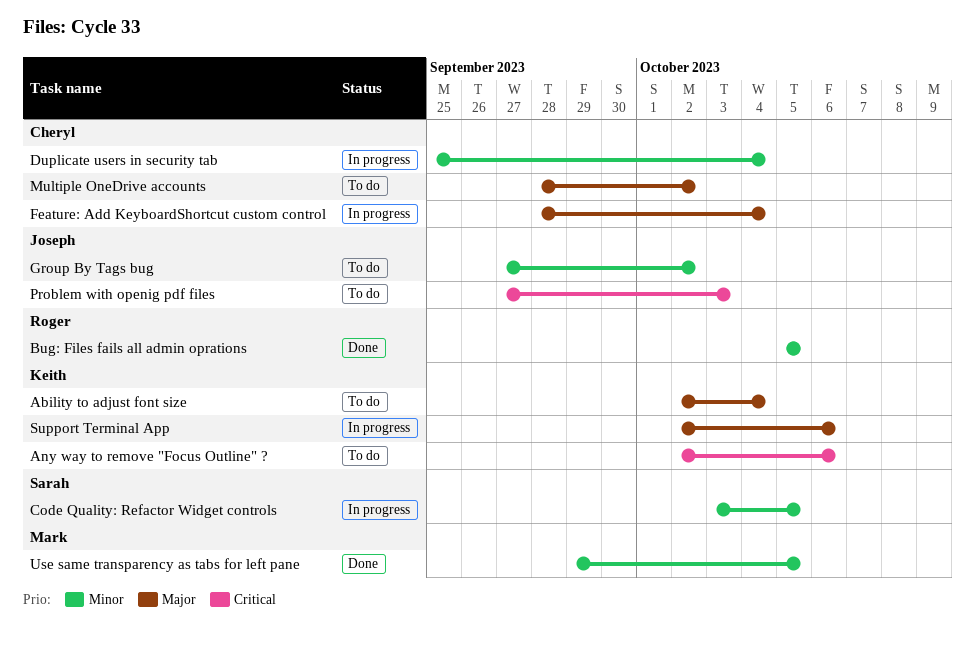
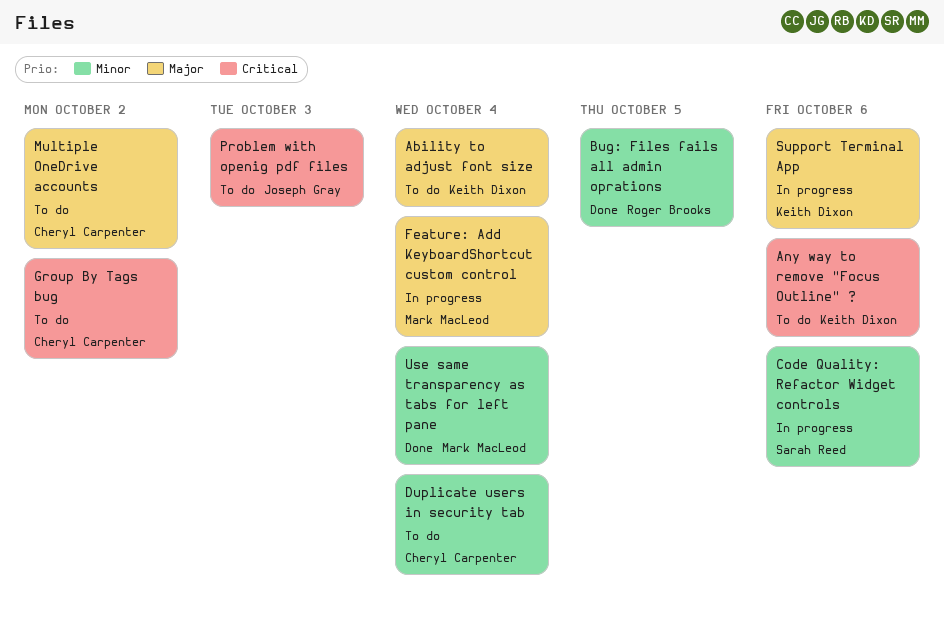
Code Quality: Refactor Widget controls, due: Oct 5 -> Oct 6
Duplicate users in security tab, status: In progress -> To do
Feature: Add KeyboardShortcut custom control, owner: Cheryl Carpenter -> Mark MacLeod
Group By Tags bug, owner: Joseph Gray -> Cheryl Carpenter
Group By Tags bug, priority: Minor -> Critical
Use same transparency as tabs for left pane, due: Oct 5 -> Oct 4

